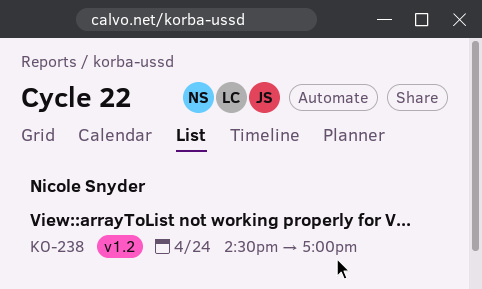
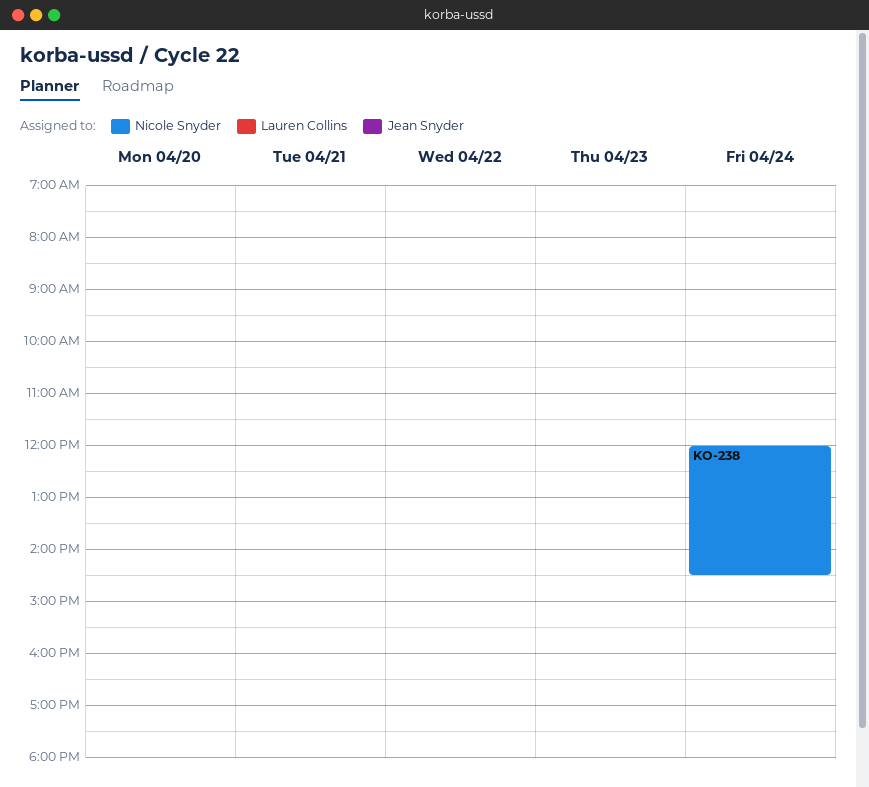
KO-238, begins: 14:30 -> 12:00
KO-238, ends: 17:00 -> 14:30

